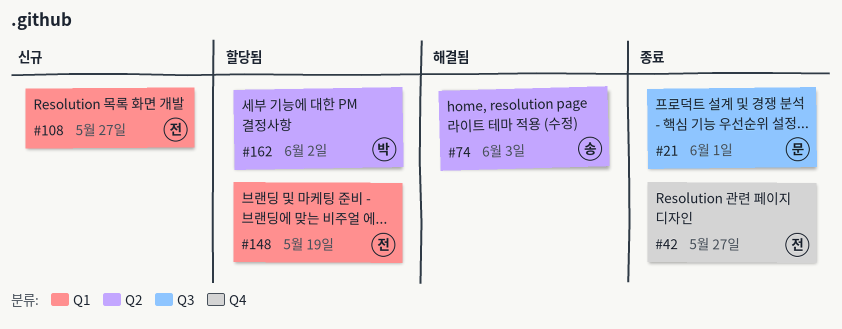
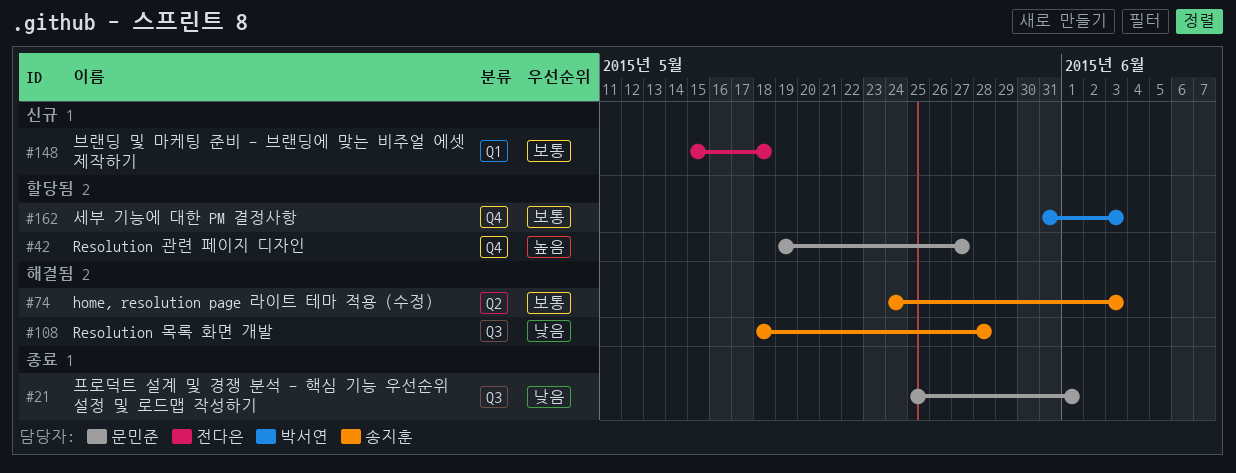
#42, status: 종료 -> 할당됨
#42, owner: 전다은 -> 문민준
#108, status: 신규 -> 해결됨
#108, owner: 전다은 -> 송지훈
#108, label: Q1 -> Q3
#108, due: May 27 -> May 28
#148, status: 할당됨 -> 신규
#148, due: May 19 -> May 18
#162, label: Q2 -> Q4
#162, due: Jun 2 -> Jun 3

